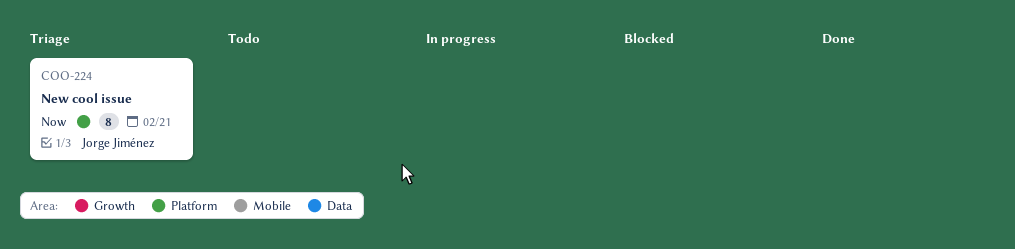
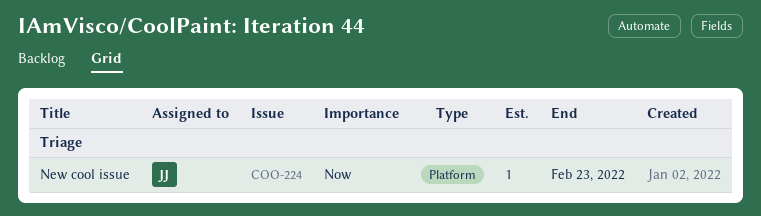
COO-224, estimate: 8 -> 1
COO-224, due: Feb 21 -> Feb 23

